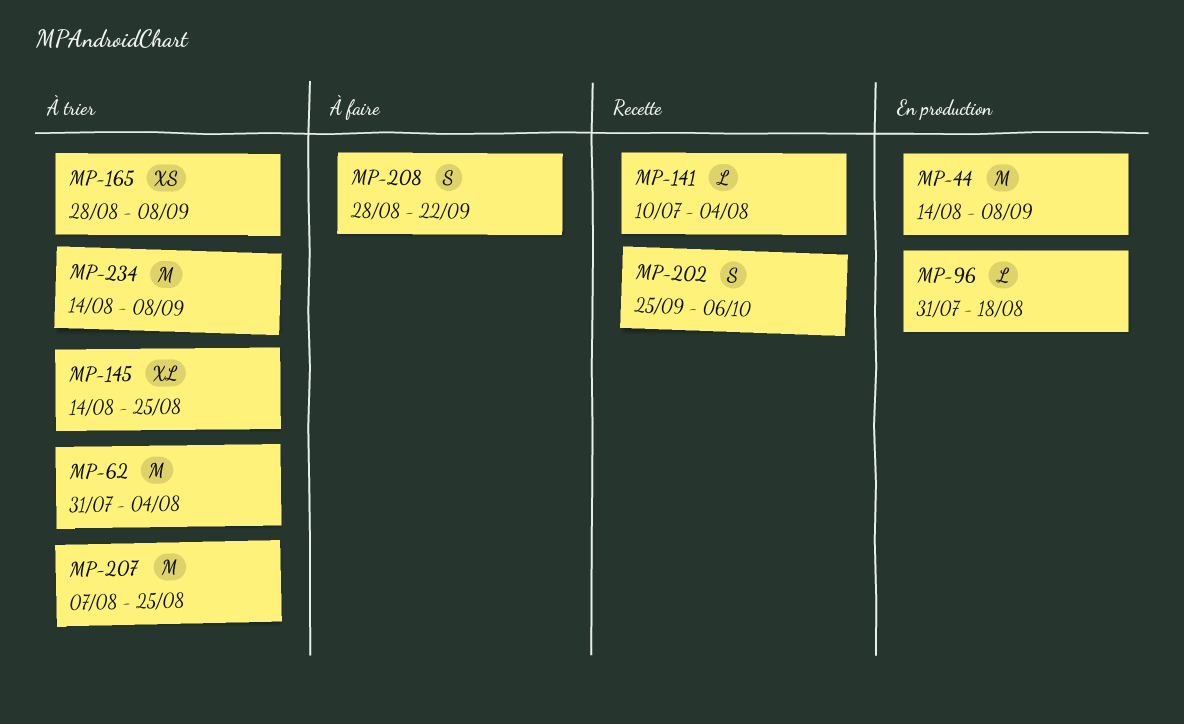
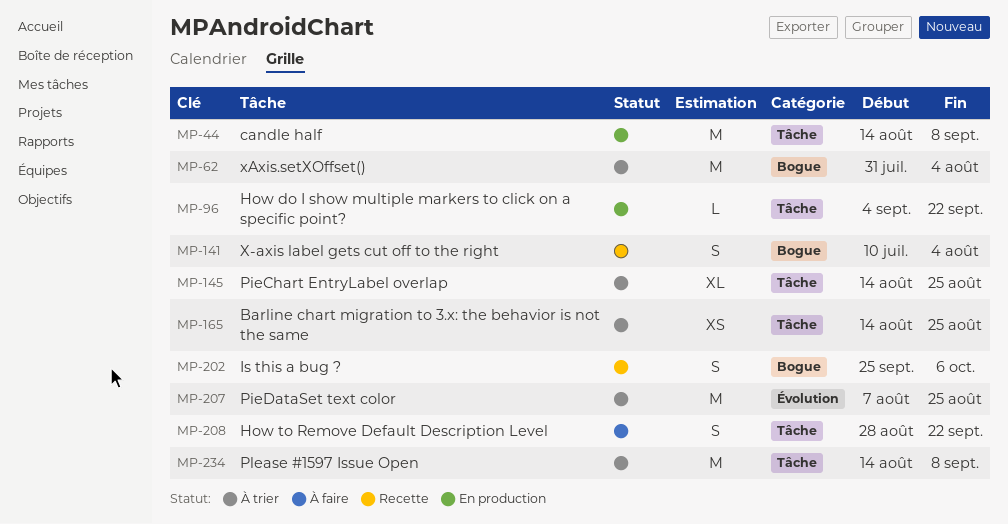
MP-96, start: Jul 31 -> Sep 4
MP-96, due: Aug 18 -> Sep 22
MP-141, estimate: L -> S
MP-165, start: Aug 28 -> Aug 14
MP-165, due: Sep 8 -> Aug 25

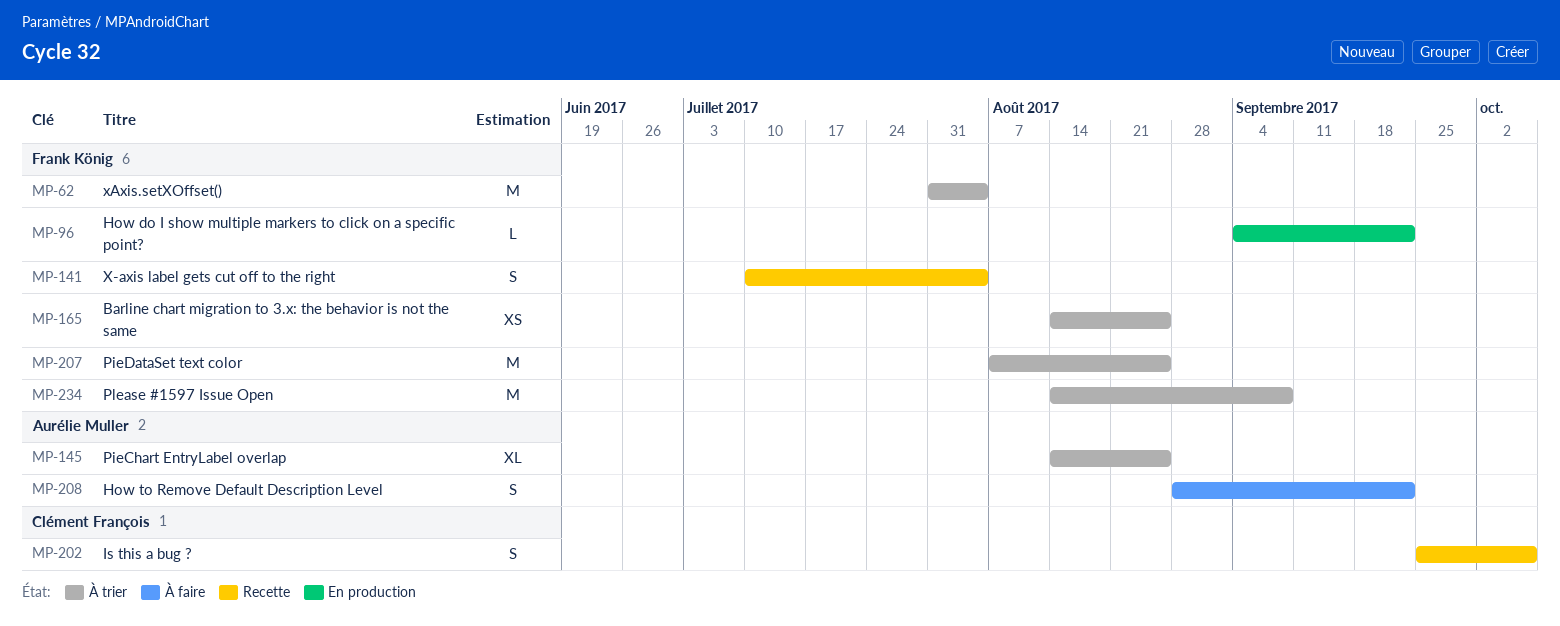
MP-44: present -> none

